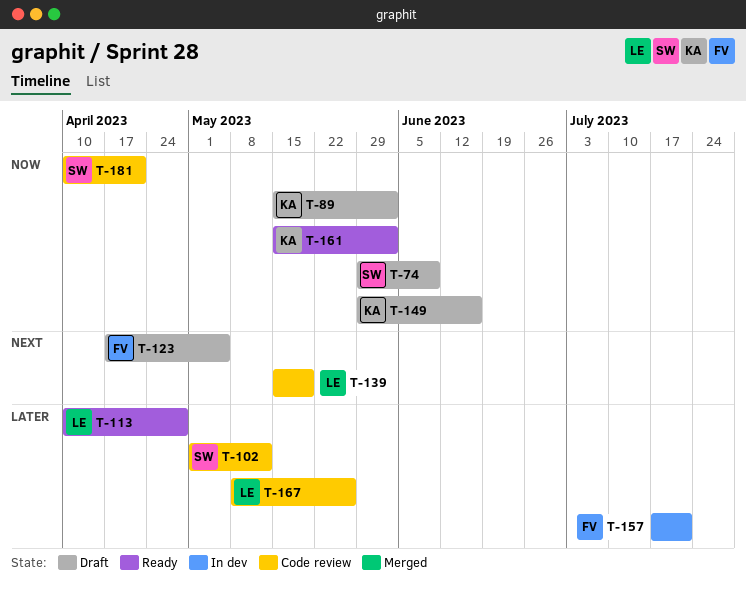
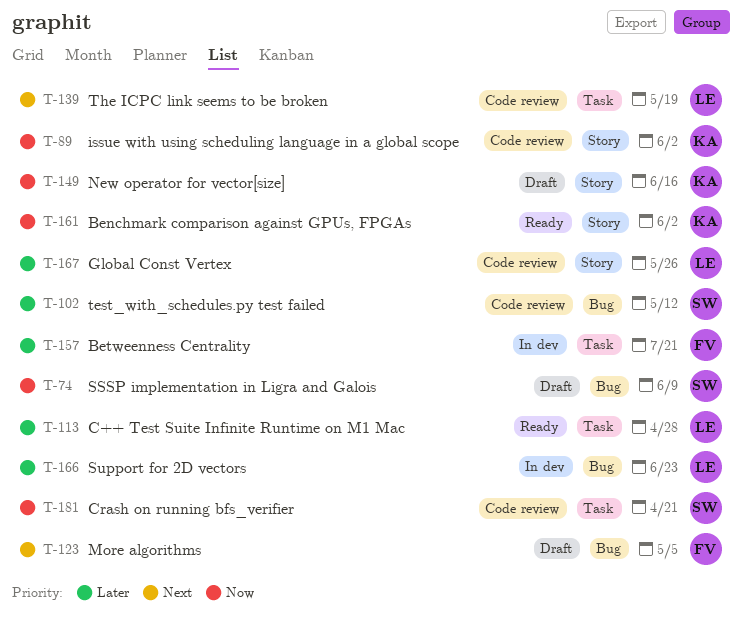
T-89, status: Draft -> Code review
T-166: none -> present

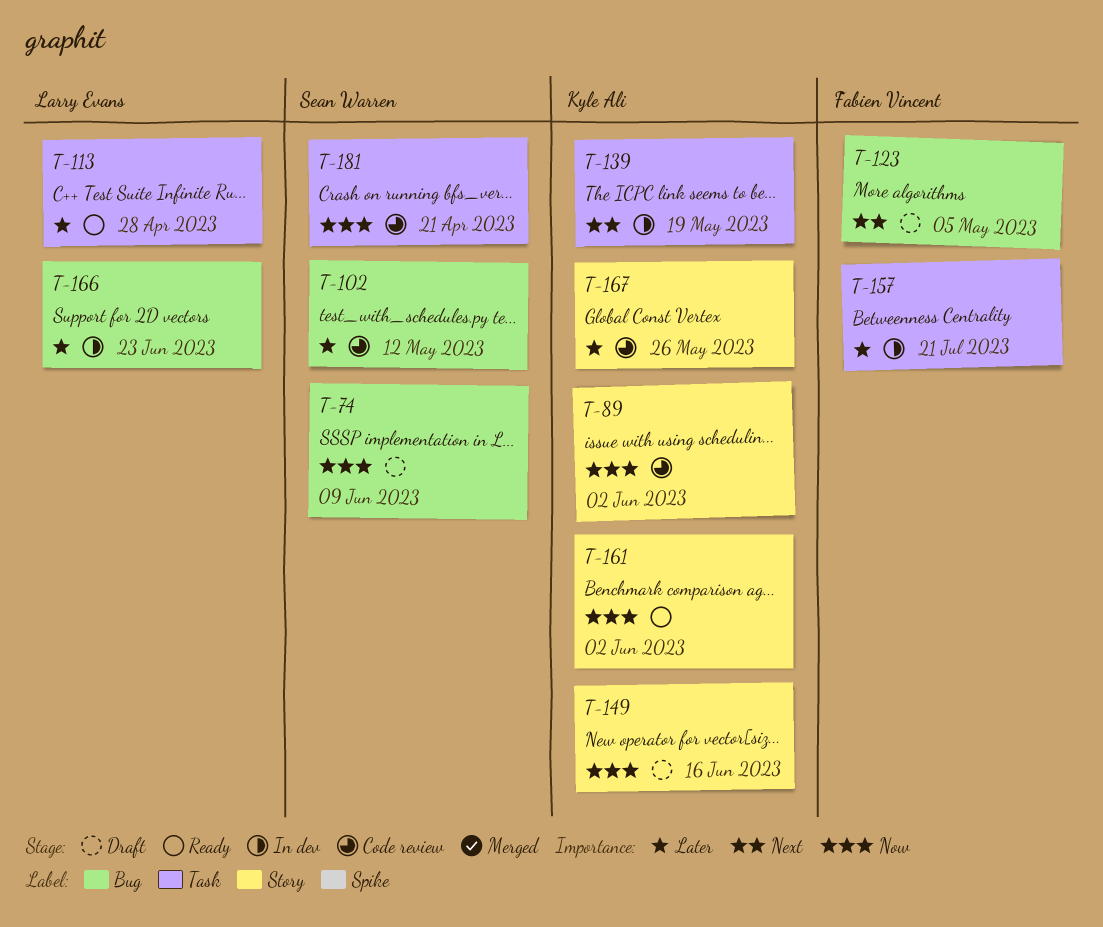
T-139, status: Code review -> In dev
T-139, owner: Larry Evans -> Kyle Ali
T-167, owner: Larry Evans -> Kyle Ali

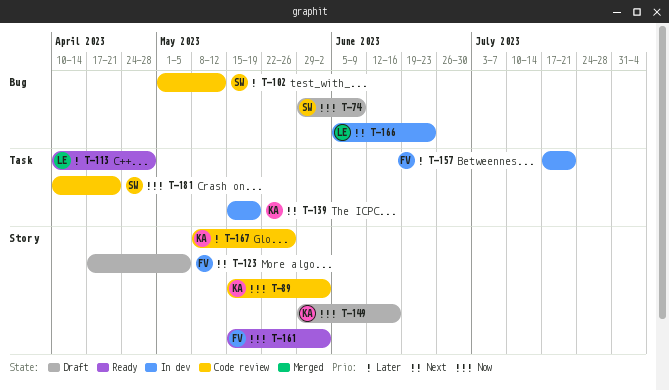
T-123, label: Bug -> Story
T-161, owner: Kyle Ali -> Fabien Vincent
T-166, priority: Later -> Next

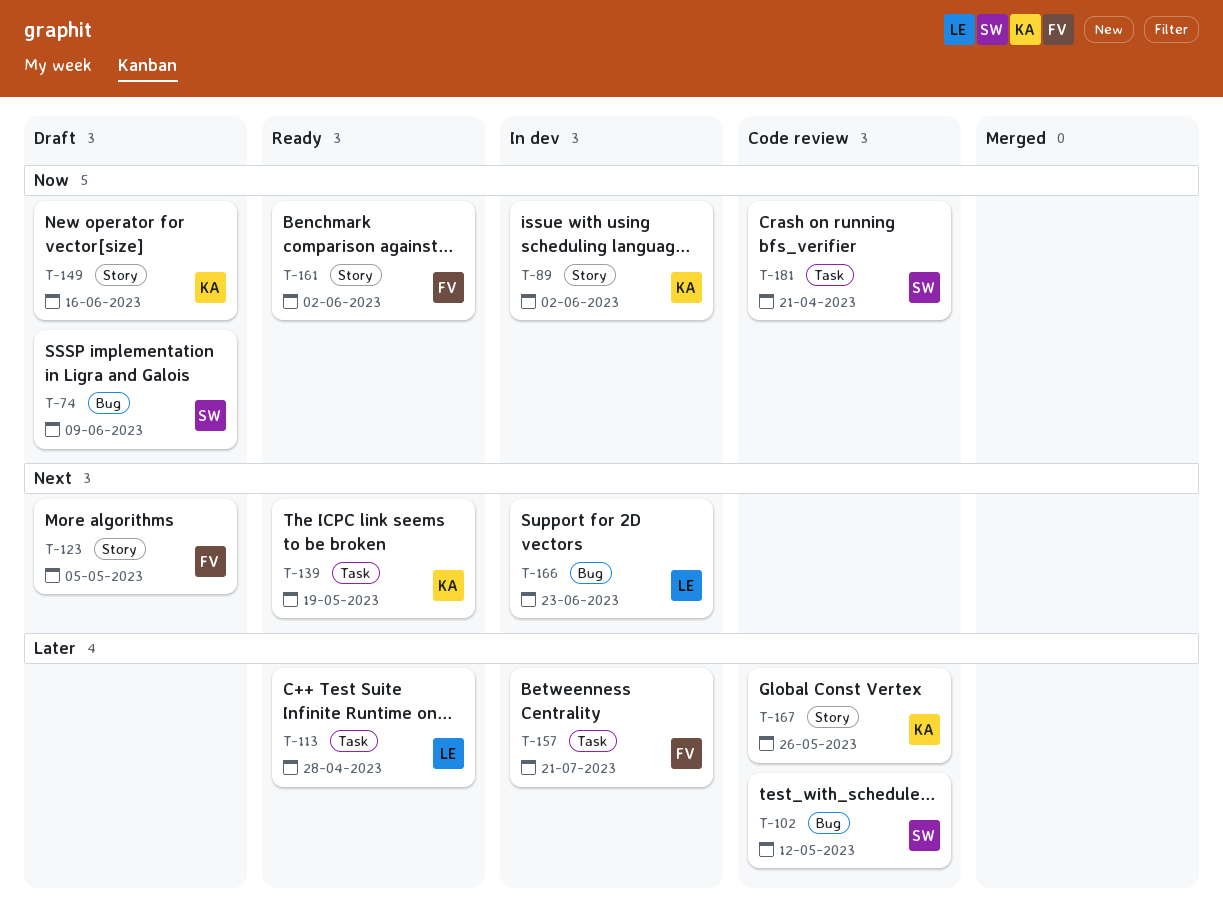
T-89, status: Code review -> In dev
T-139, status: In dev -> Ready

